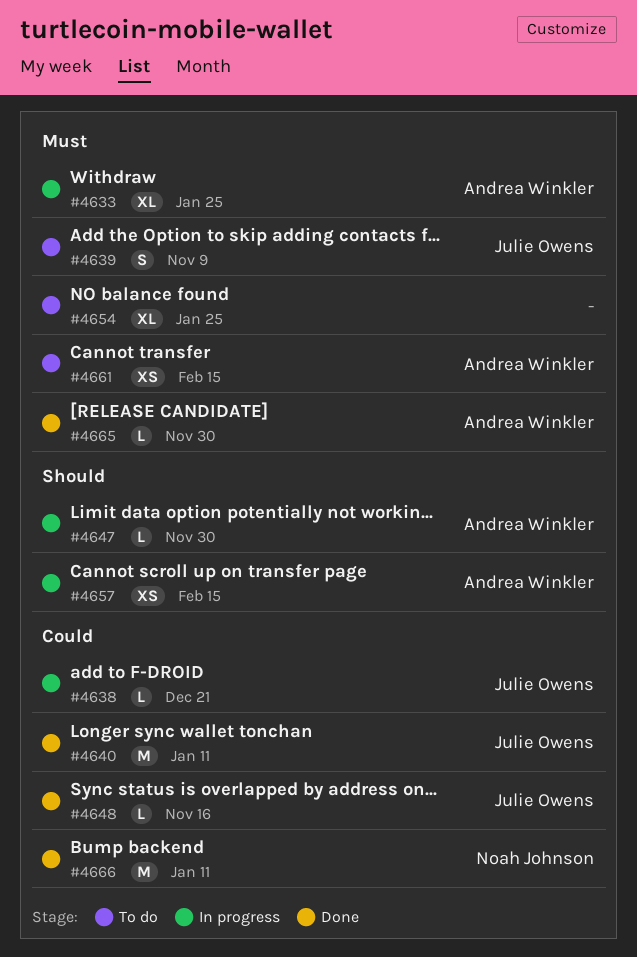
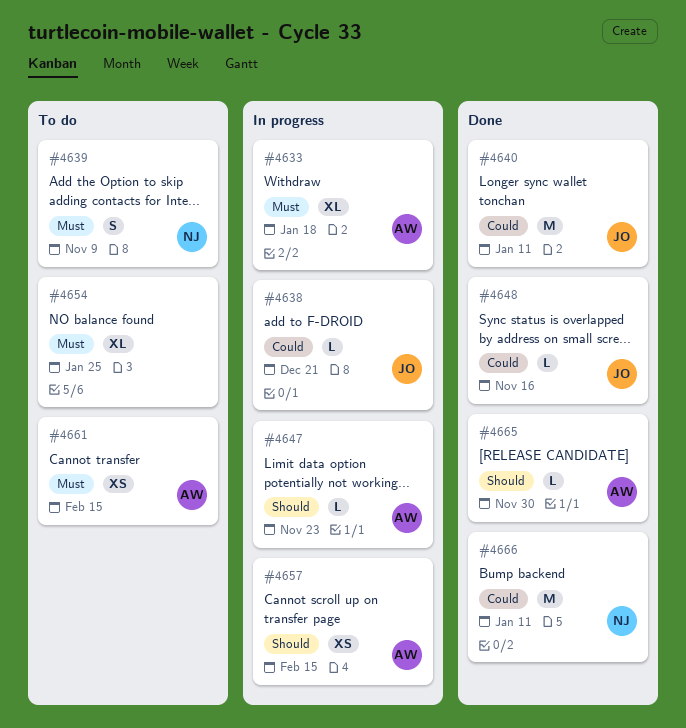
#4633, due: Jan 25 -> Jan 18
#4639, owner: Julie Owens -> Noah Johnson
#4647, due: Nov 30 -> Nov 23
#4665, priority: Must -> Should

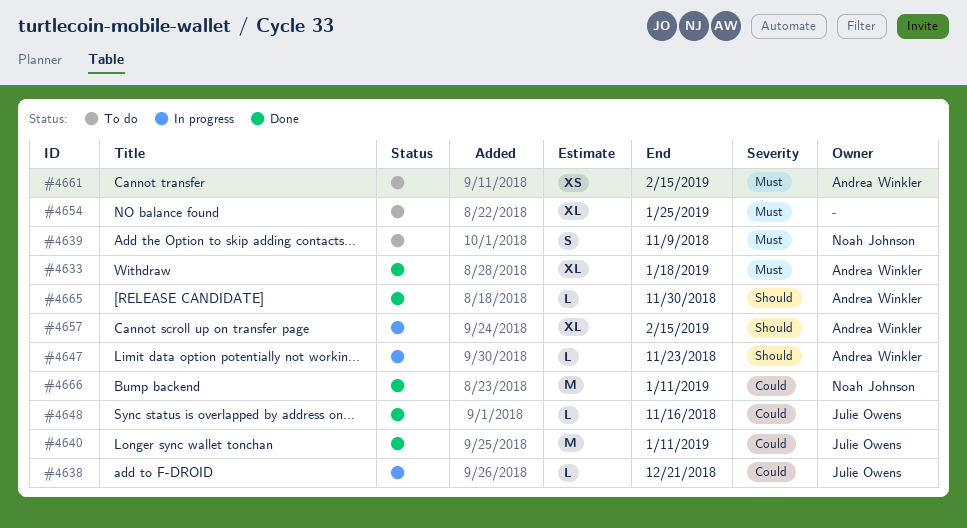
#4633, status: In progress -> Done
#4657, estimate: XS -> XL

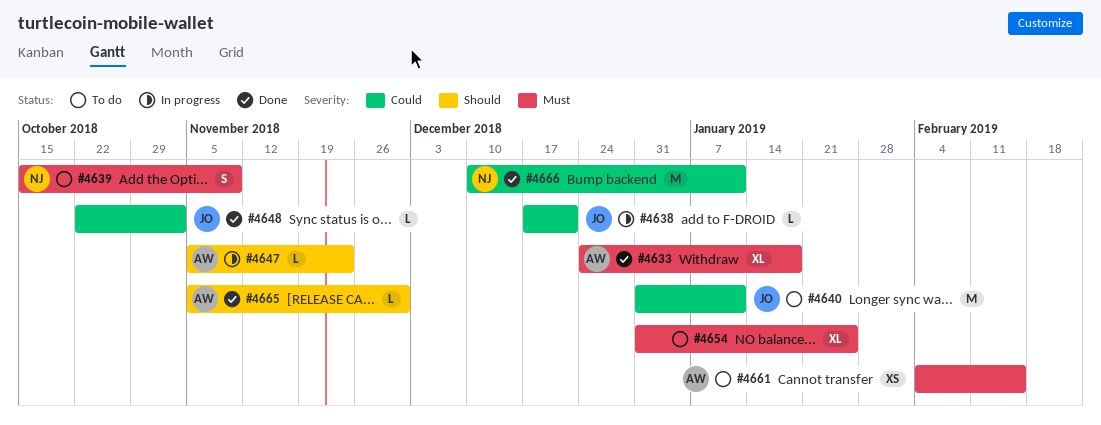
#4640, status: Done -> To do
#4648, due: Nov 16 -> Nov 2
#4657: present -> none

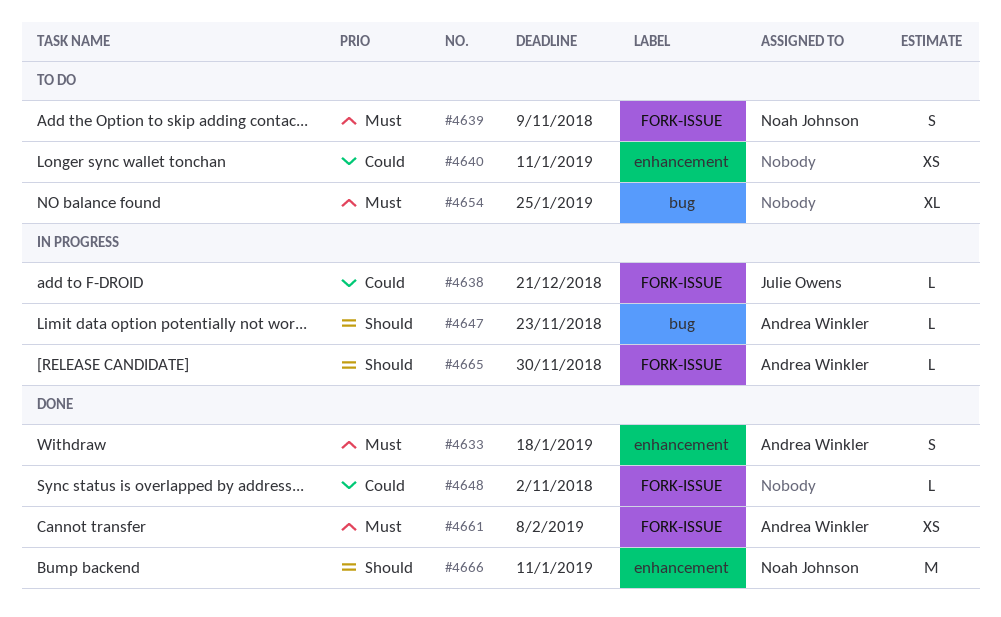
#4633, estimate: XL -> S
#4640, owner: Julie Owens -> none
#4640, estimate: M -> XS
#4648, owner: Julie Owens -> none
#4661, status: To do -> Done
#4661, due: Feb 15 -> Feb 8
#4665, status: Done -> In progress
#4666, priority: Could -> Should

